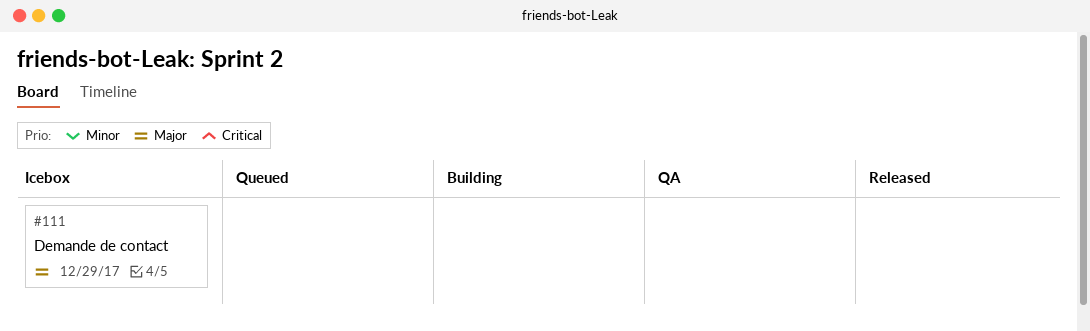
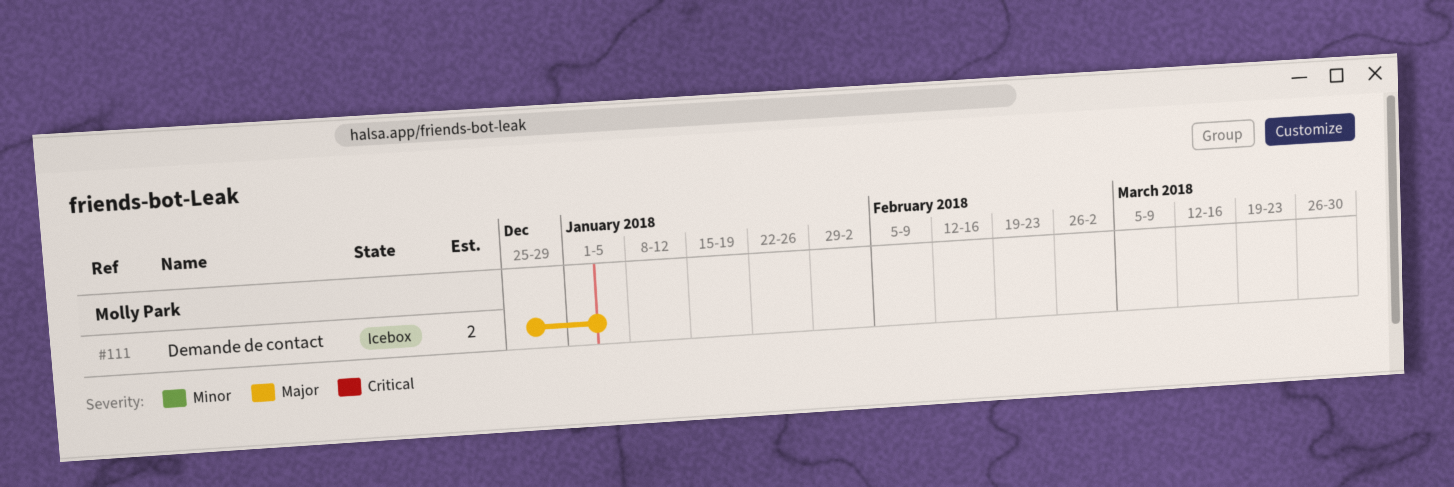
#111, due: Dec 29 -> Jan 5

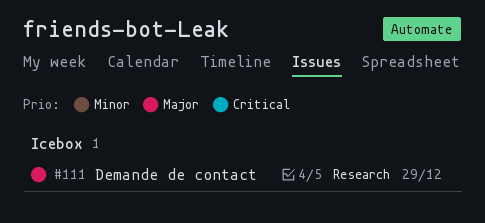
#111, due: Jan 5 -> Dec 29

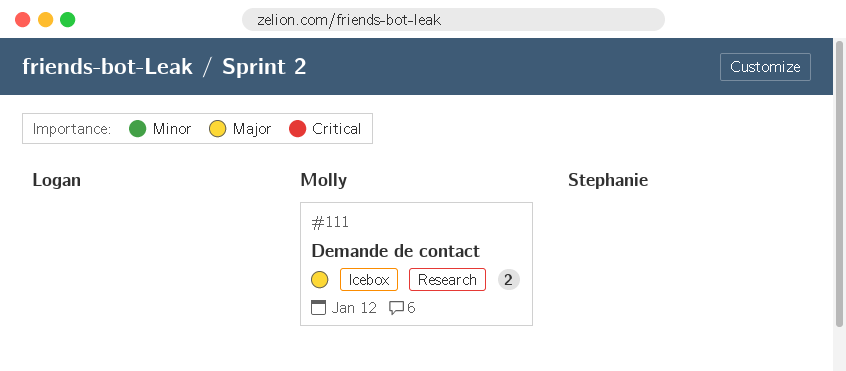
#111, due: Dec 29 -> Jan 12

